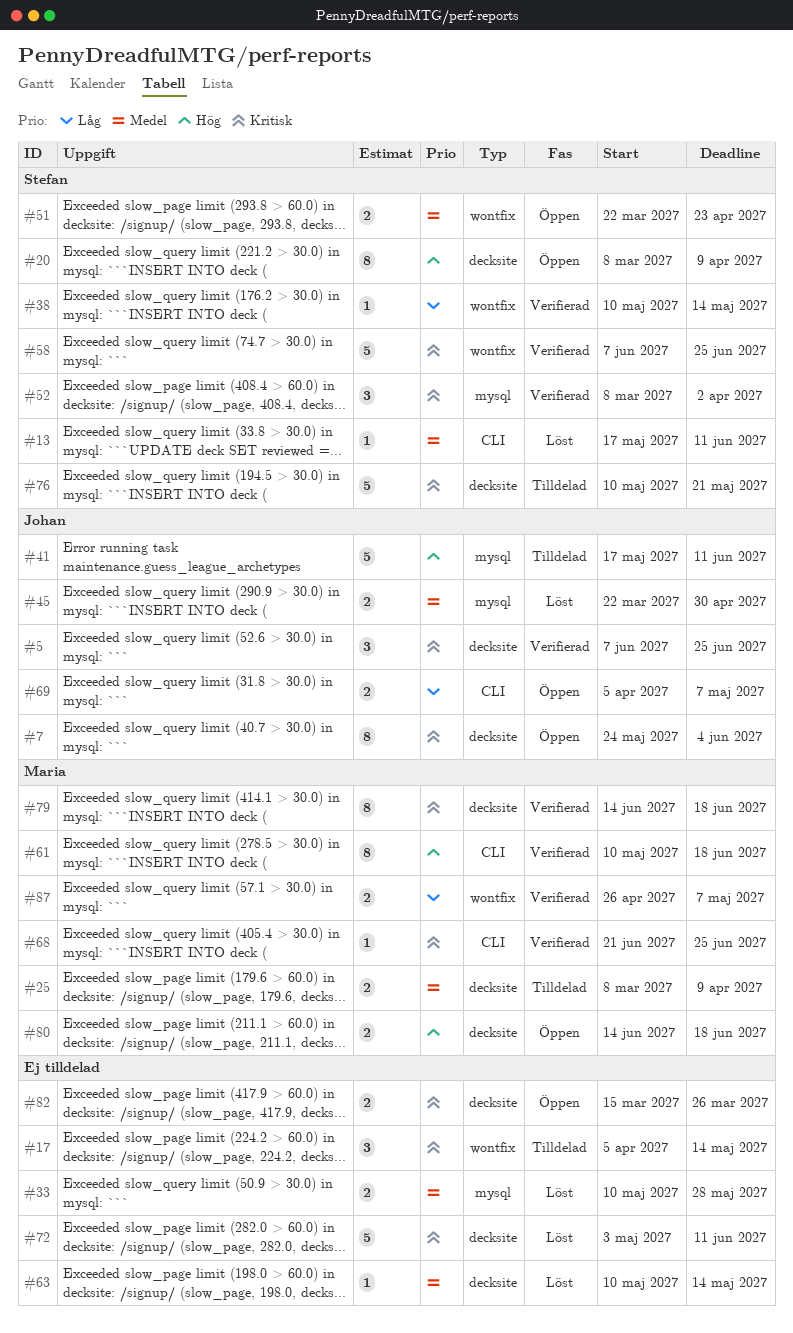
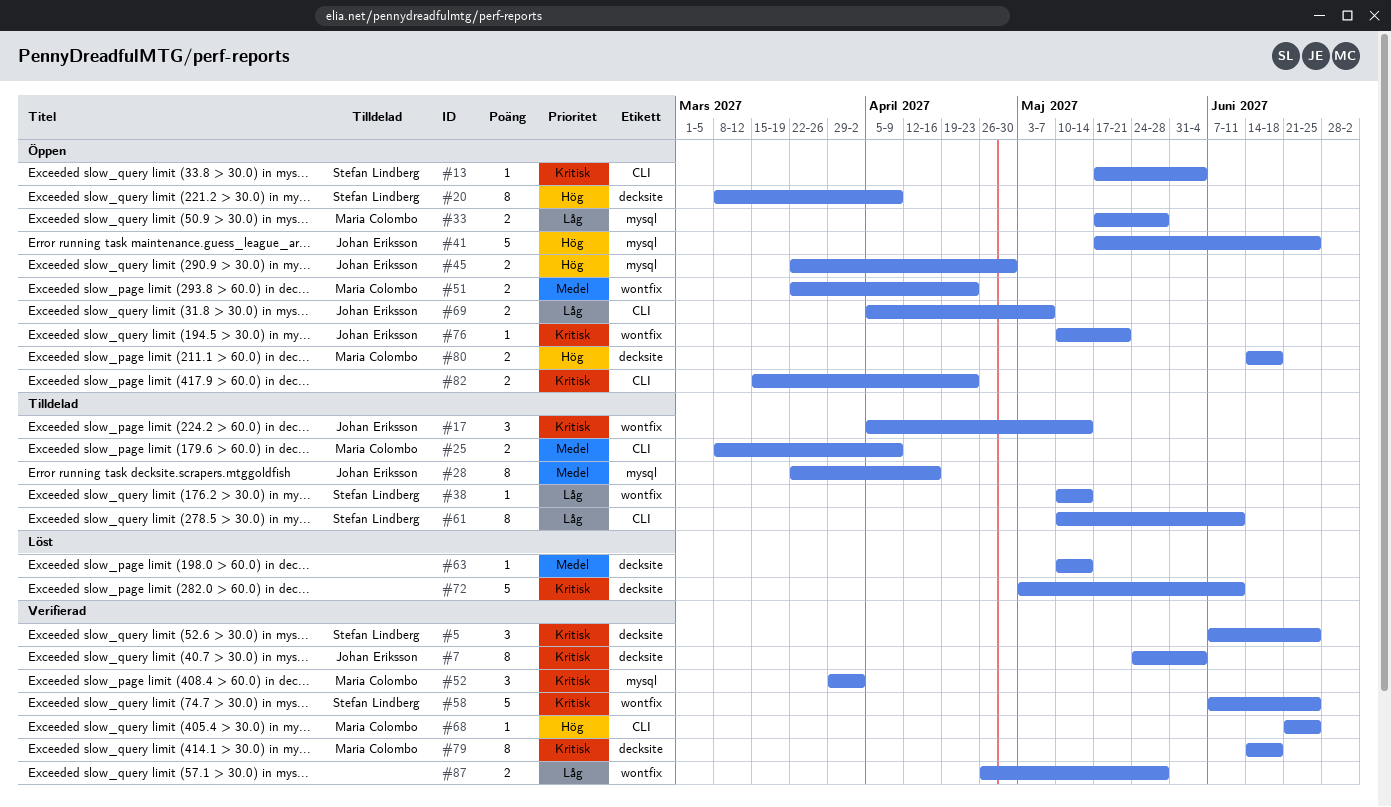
#5, owner: Johan Eriksson -> Stefan Lindberg
#7, status: Öppen -> Verifierad
#13, status: Löst -> Öppen
#13, priority: Medel -> Kritisk
#13, due: Jun 11 -> Jun 4
#17, owner: none -> Johan Eriksson
#25, label: decksite -> CLI
#28: none -> present
#33, status: Löst -> Öppen
#33, owner: none -> Maria Colombo
#33, priority: Medel -> Låg
#33, start: May 10 -> May 17
#38, status: Verifierad -> Tilldelad
#41, status: Tilldelad -> Öppen
#41, due: Jun 11 -> Jun 25
#45, status: Löst -> Öppen
#45, priority: Medel -> Hög
#51, owner: Stefan Lindberg -> Maria Colombo
#52, owner: Stefan Lindberg -> Maria Colombo
#52, start: Mar 8 -> Mar 29
#61, status: Verifierad -> Tilldelad
#61, owner: Maria Colombo -> Stefan Lindberg
#61, priority: Hög -> Låg
#61, due: Jun 18 -> Jun 11
#68, priority: Kritisk -> Hög
#76, status: Tilldelad -> Öppen
#76, owner: Stefan Lindberg -> Johan Eriksson
#76, label: decksite -> wontfix
#76, estimate: 5 -> 1
#82, label: decksite -> CLI
#82, due: Mar 26 -> Apr 23
#87, owner: Maria Colombo -> none
#87, due: May 7 -> May 28

